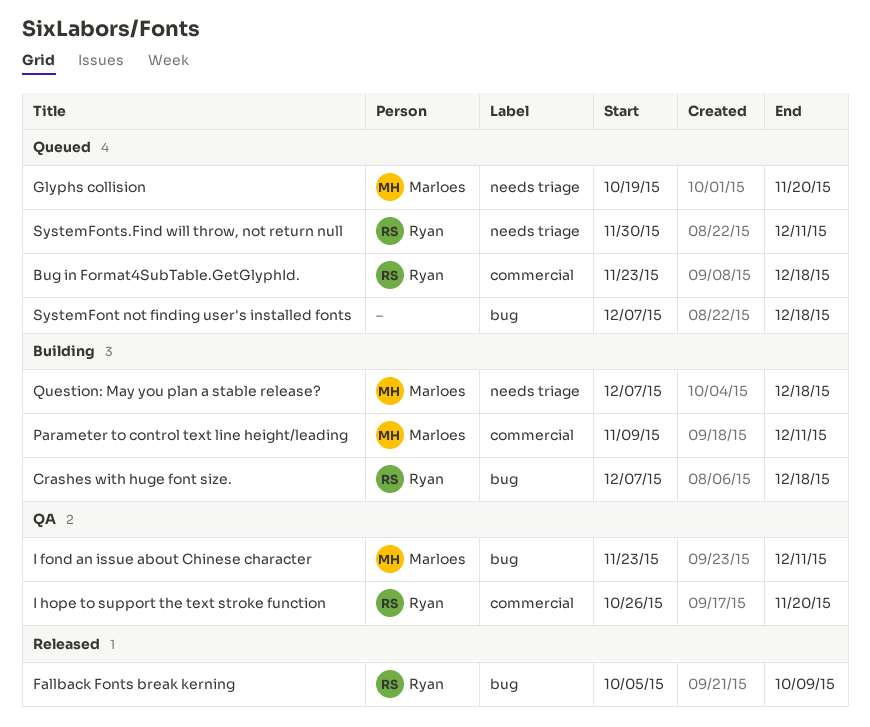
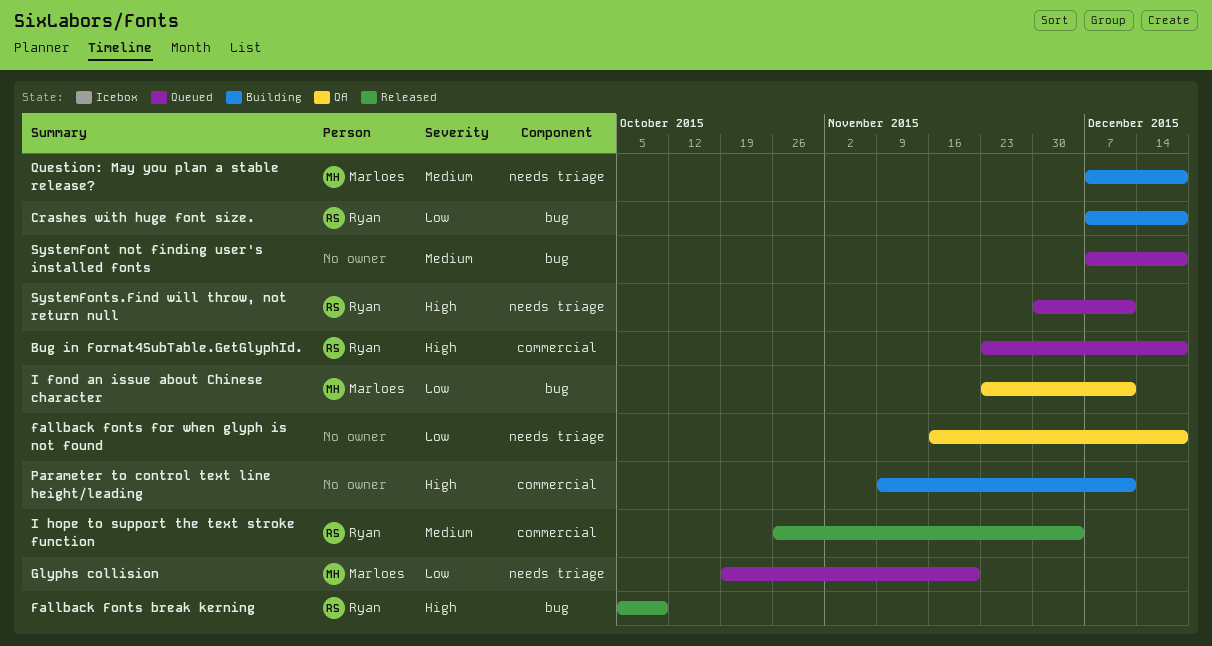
fallback fonts for when glyph is not found: none -> present
I hope to support the text stroke function, status: QA -> Released
I hope to support the text stroke function, due: Nov 20 -> Dec 4
Parameter to control text line height/leading, owner: Marloes -> none

